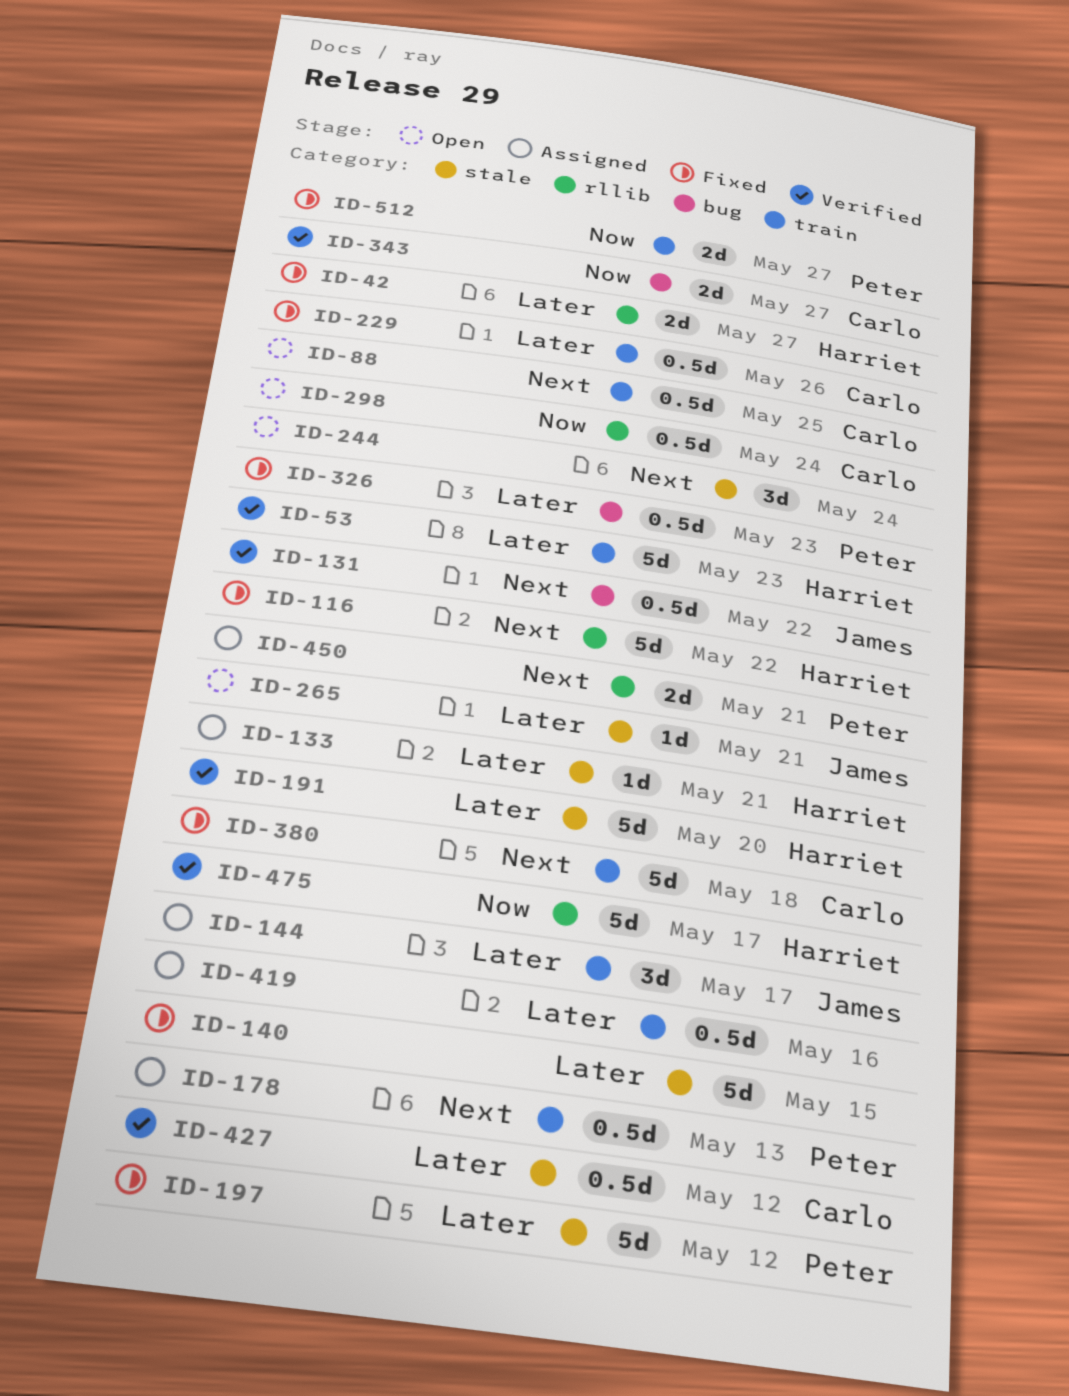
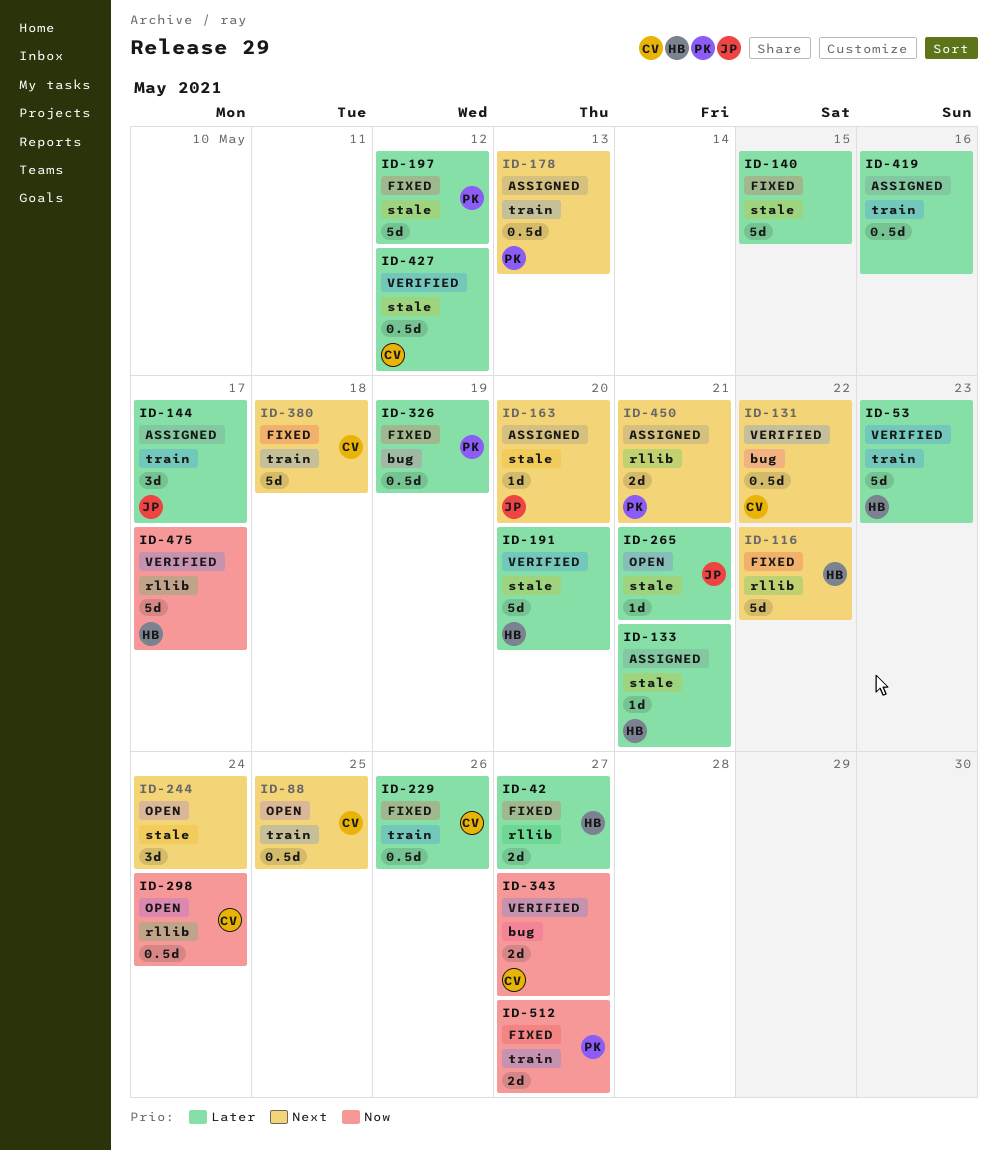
ID-131, owner: James -> Carlo
ID-163: none -> present
ID-326, due: May 23 -> May 19

